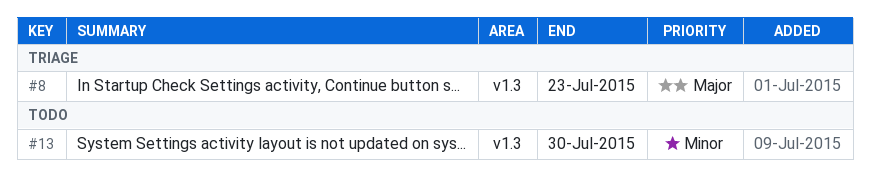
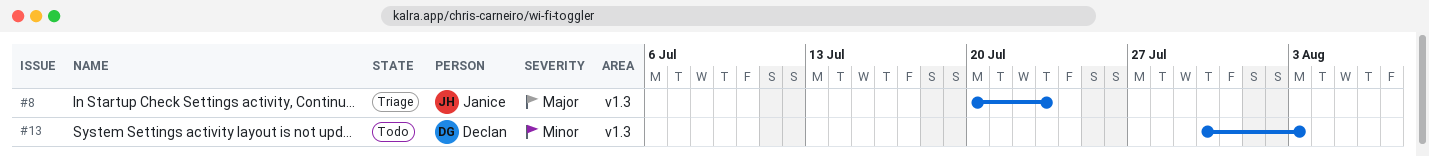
#13, due: Jul 30 -> Aug 3

